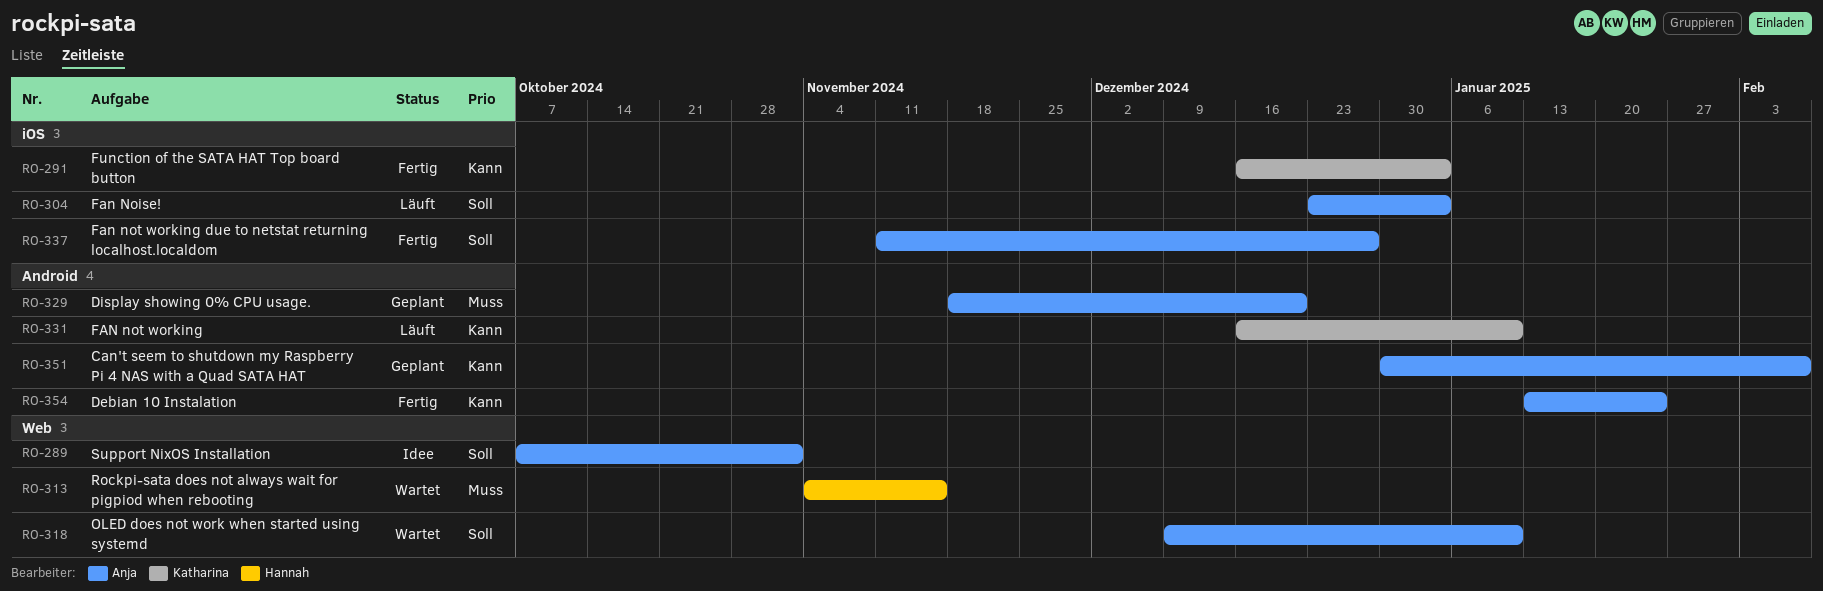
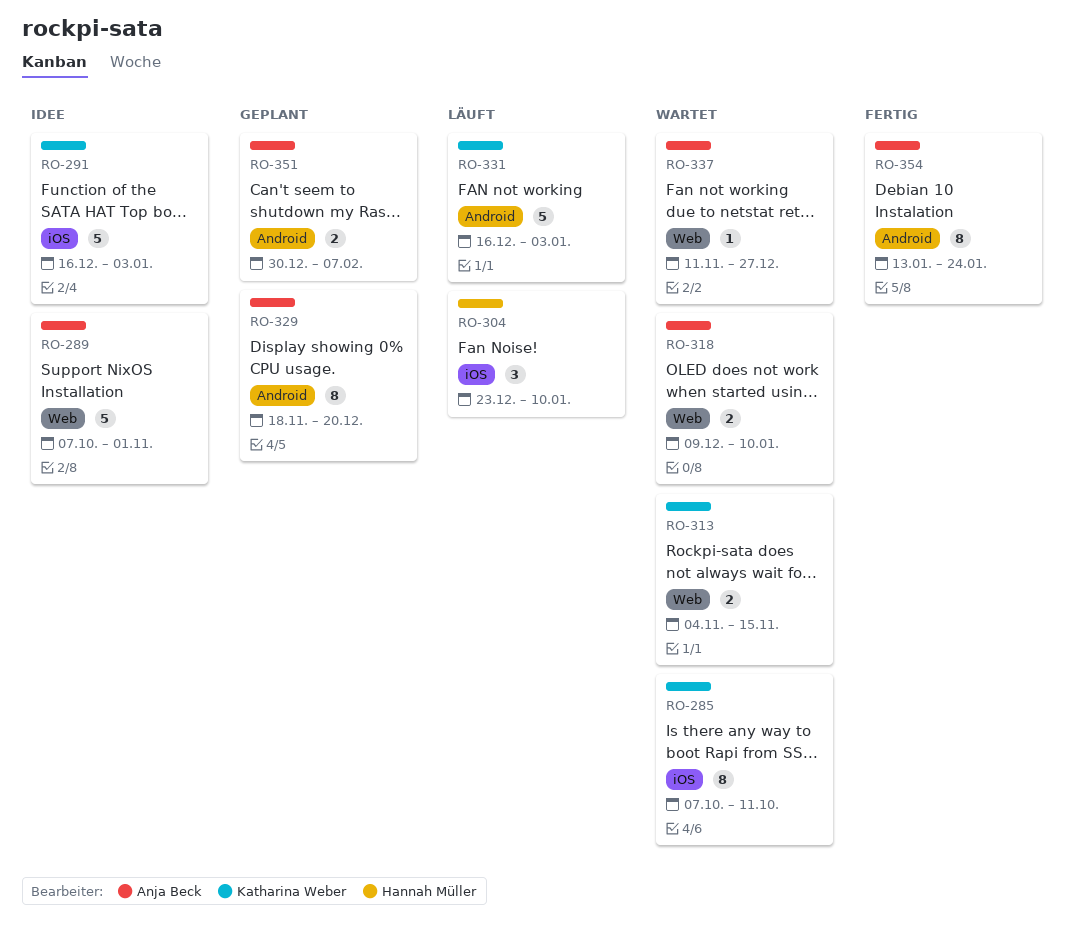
RO-285: none -> present
RO-291, status: Fertig -> Idee
RO-304, owner: Anja Beck -> Hannah Müller
RO-304, due: Jan 3 -> Jan 10
RO-313, owner: Hannah Müller -> Katharina Weber
RO-331, due: Jan 10 -> Jan 3
RO-337, status: Fertig -> Wartet
RO-337, label: iOS -> Web

